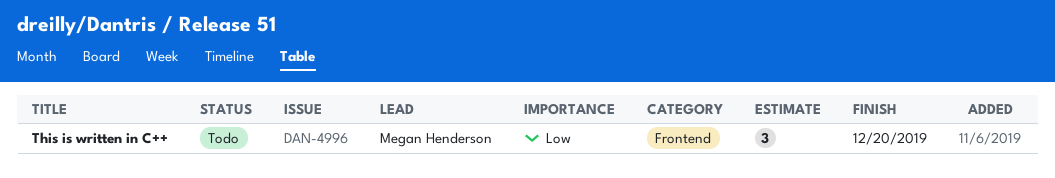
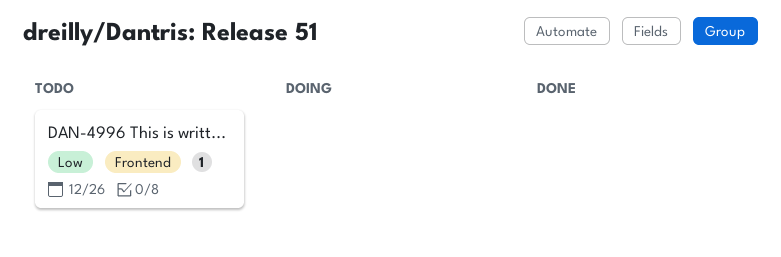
DAN-4996, estimate: 3 -> 1
DAN-4996, due: Dec 20 -> Dec 26

